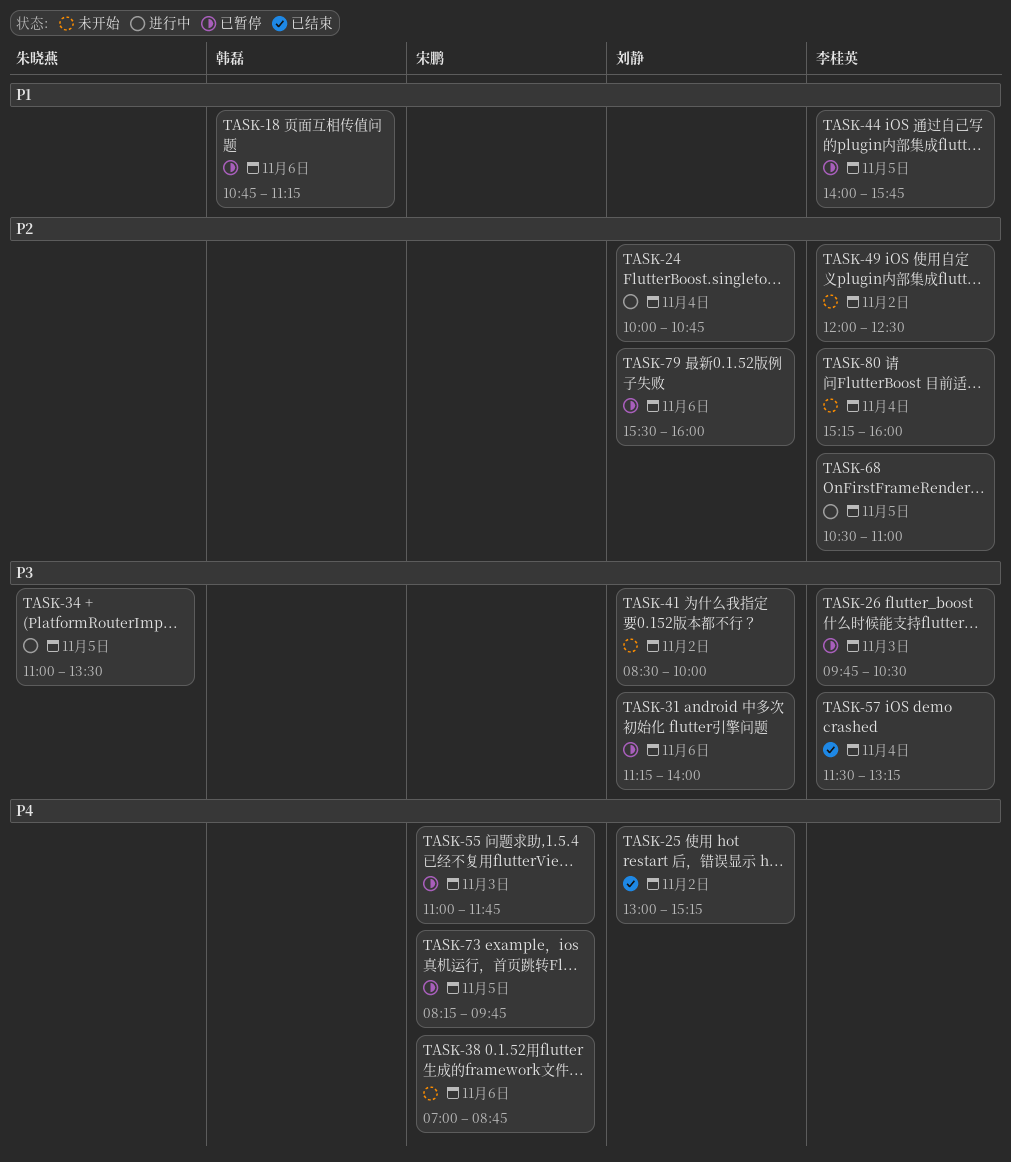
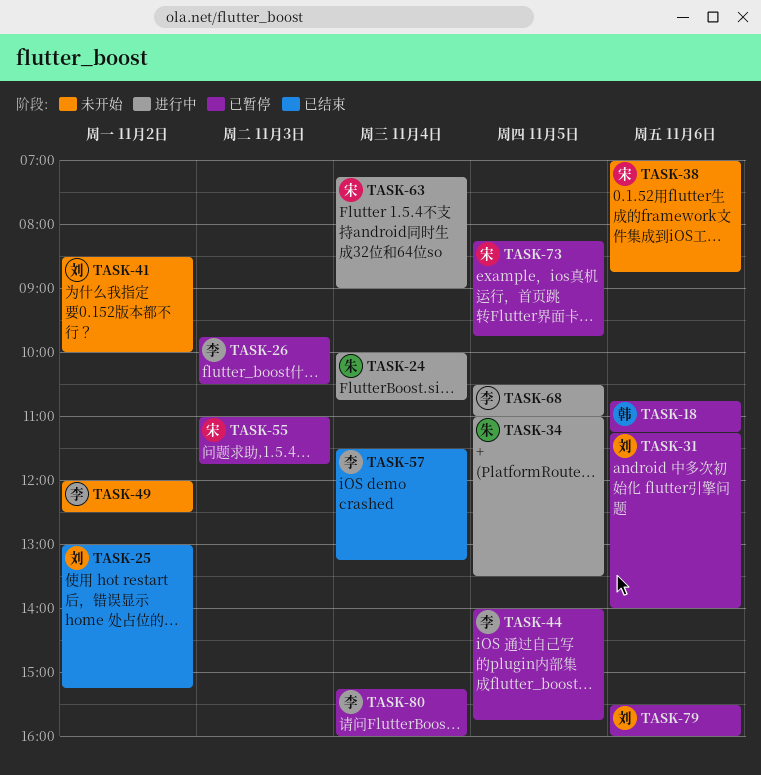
TASK-24, owner: 刘静 -> 朱晓燕
TASK-63: none -> present
TASK-80, status: 未开始 -> 已暂停

